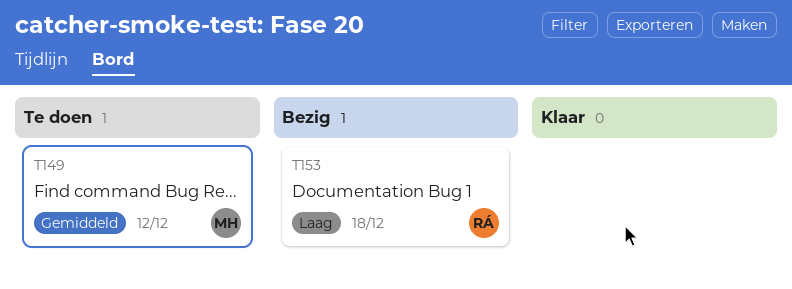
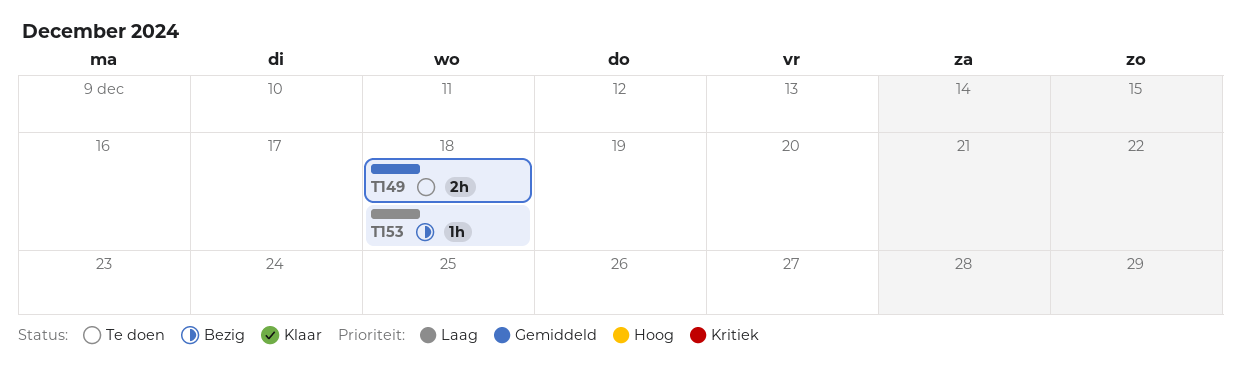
T149, due: Dec 12 -> Dec 18

